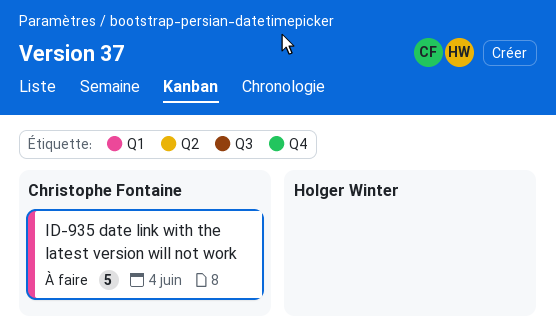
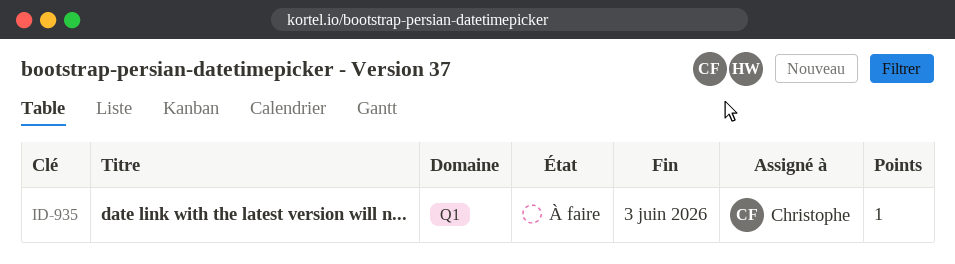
ID-935, estimate: 5 -> 1
ID-935, due: Jun 4 -> Jun 3

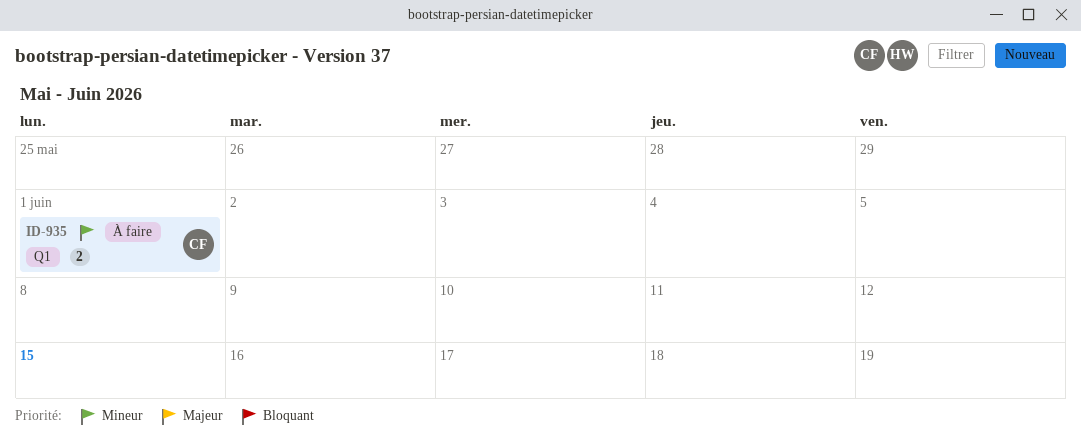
ID-935, estimate: 1 -> 2
ID-935, due: Jun 3 -> Jun 1

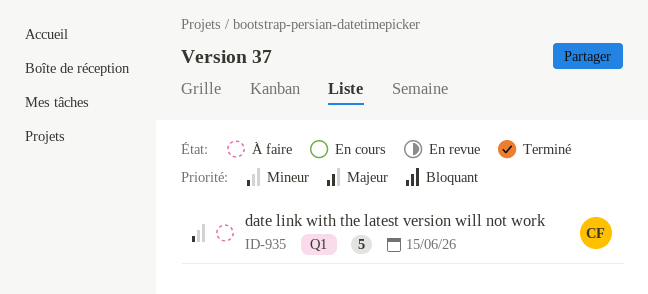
ID-935, estimate: 2 -> 5
ID-935, due: Jun 1 -> Jun 15

